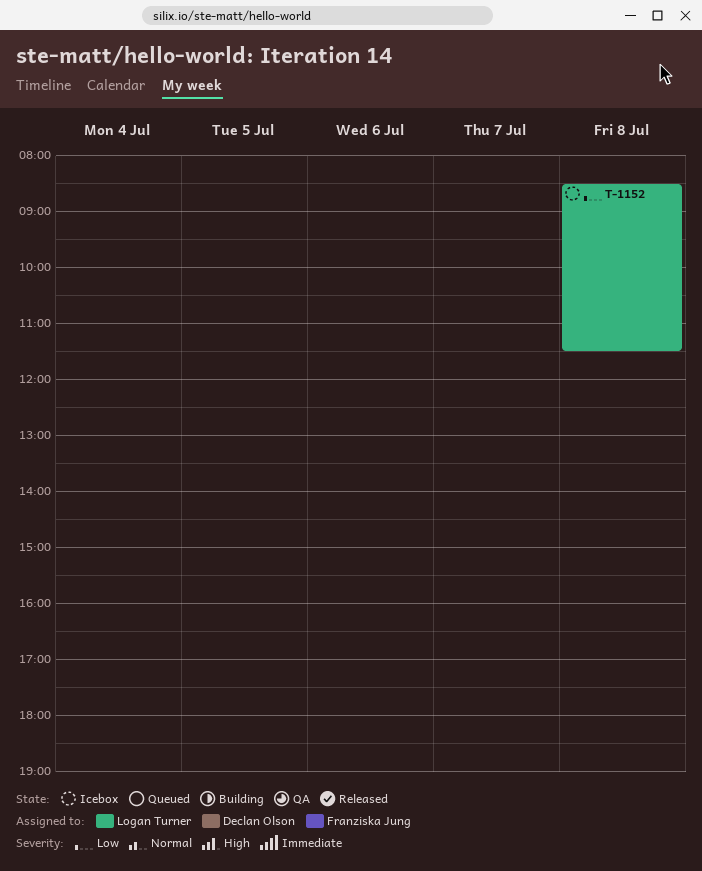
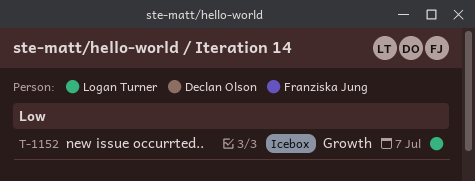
T-1152, day: Jul 8 -> Jul 7

